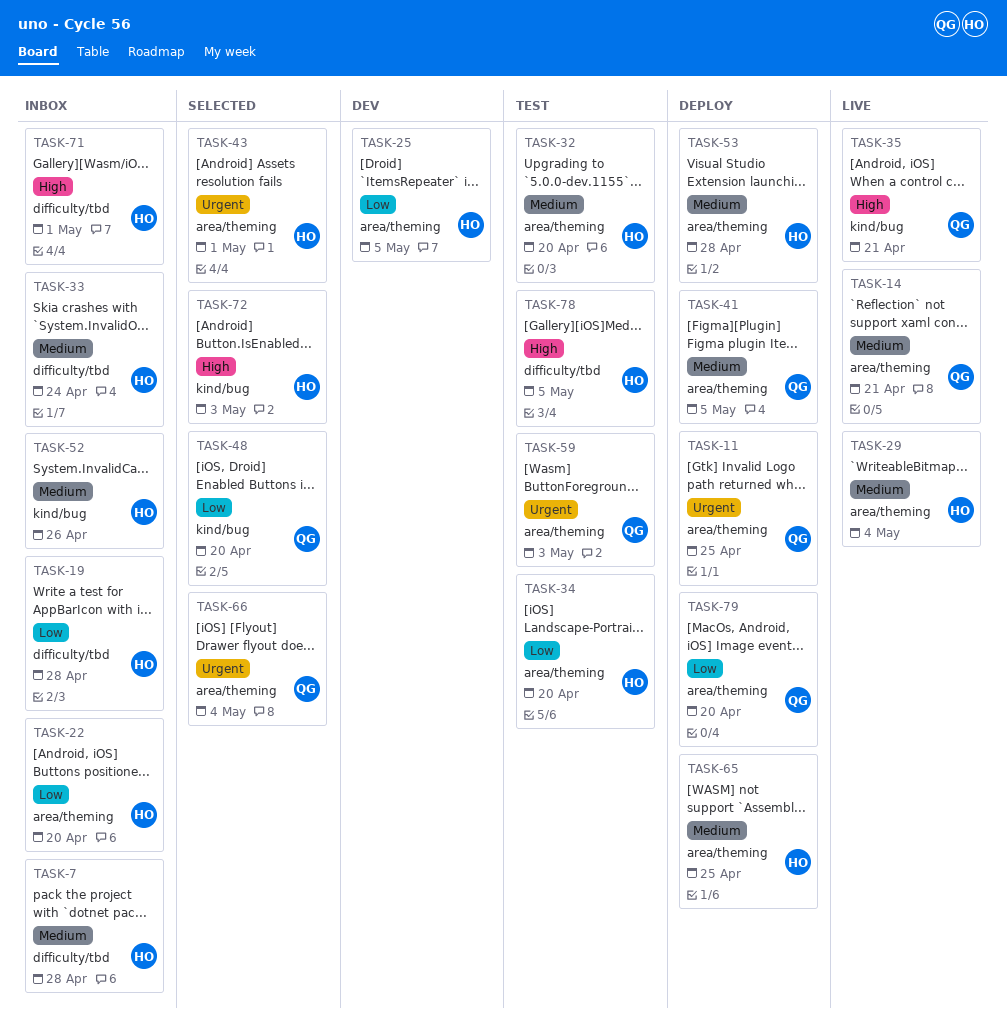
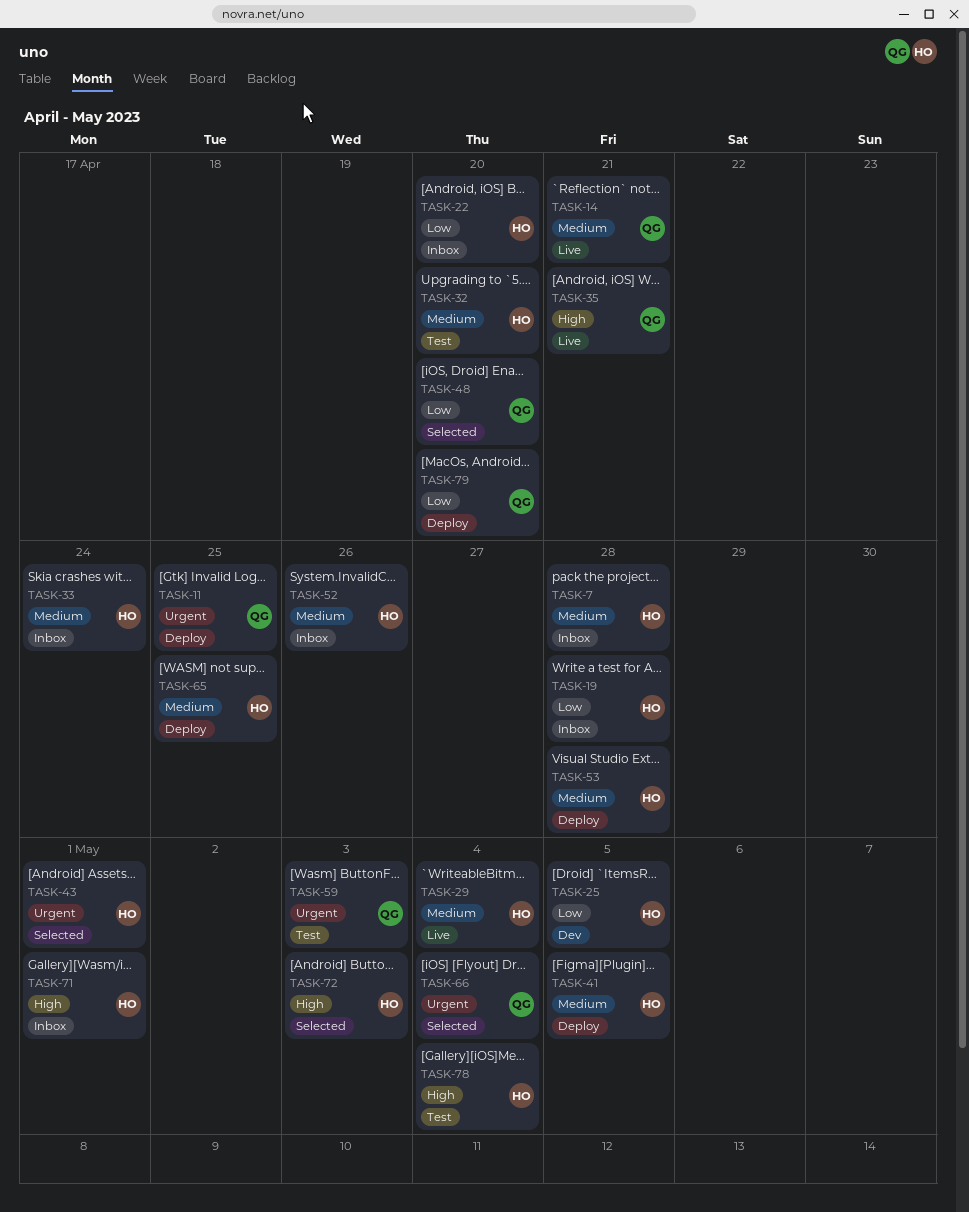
TASK-34: present -> none
TASK-41, owner: QG -> HO
TASK-78, due: May 5 -> May 4

